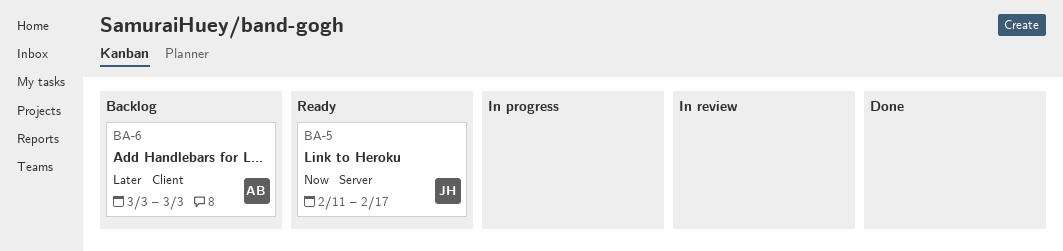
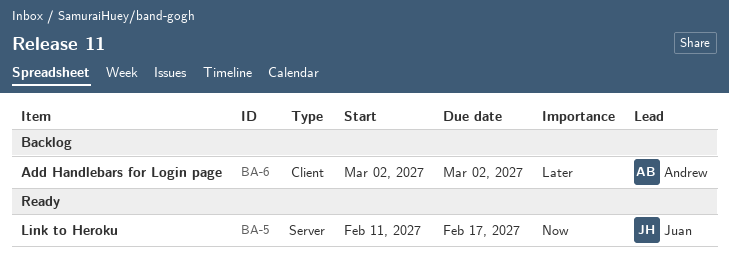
BA-6, start: Mar 3 -> Mar 2
BA-6, due: Mar 3 -> Mar 2

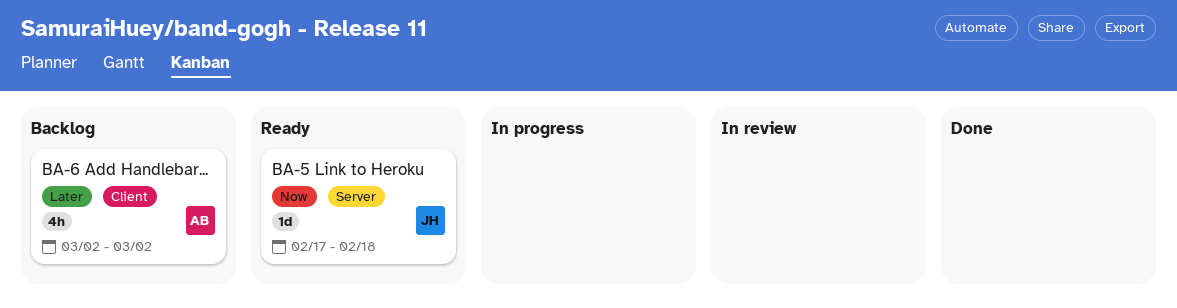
BA-5, start: Feb 11 -> Feb 17
BA-5, due: Feb 17 -> Feb 18

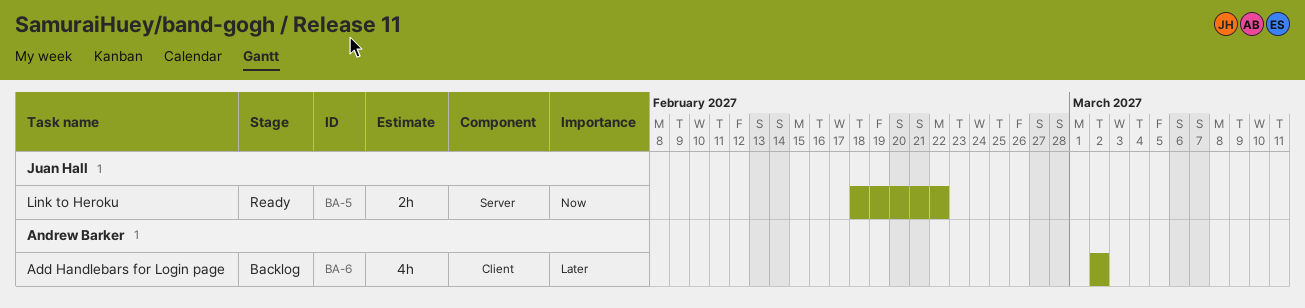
BA-5, estimate: 1d -> 2h
BA-5, start: Feb 17 -> Feb 18
BA-5, due: Feb 18 -> Feb 22

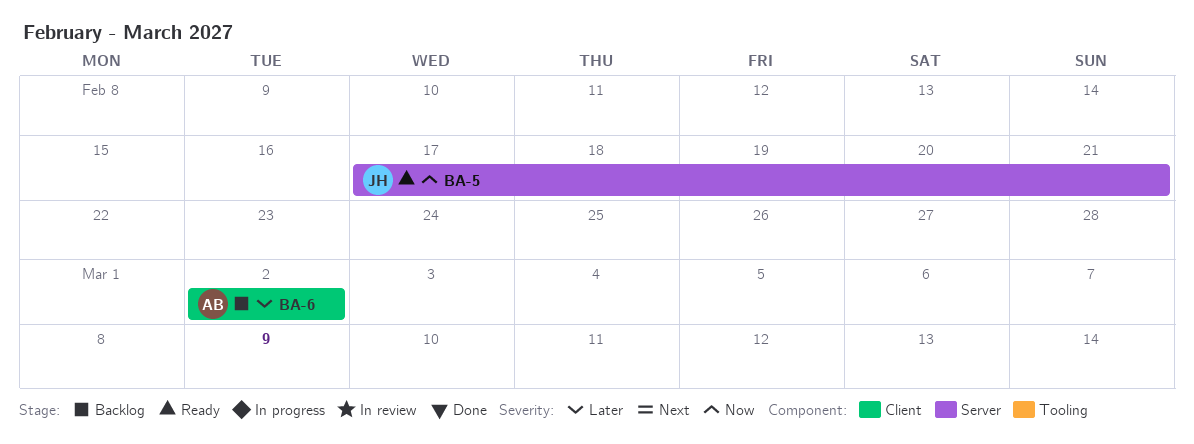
BA-5, start: Feb 18 -> Feb 17
BA-5, due: Feb 22 -> Feb 21

